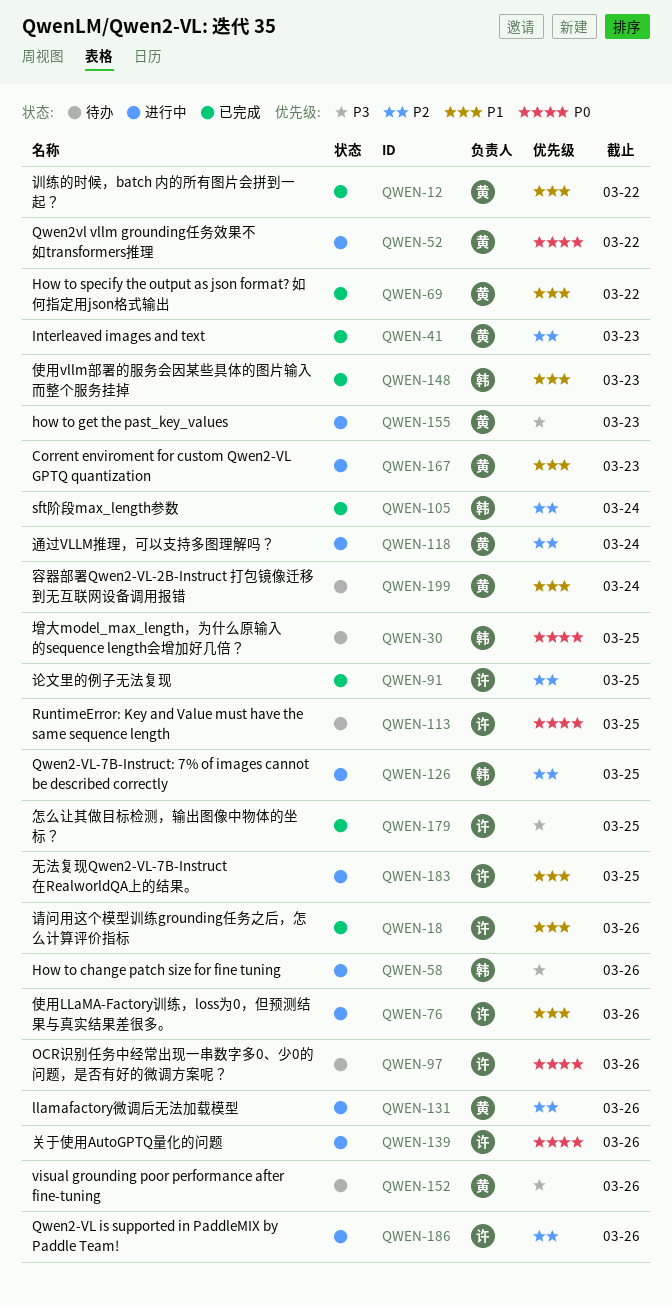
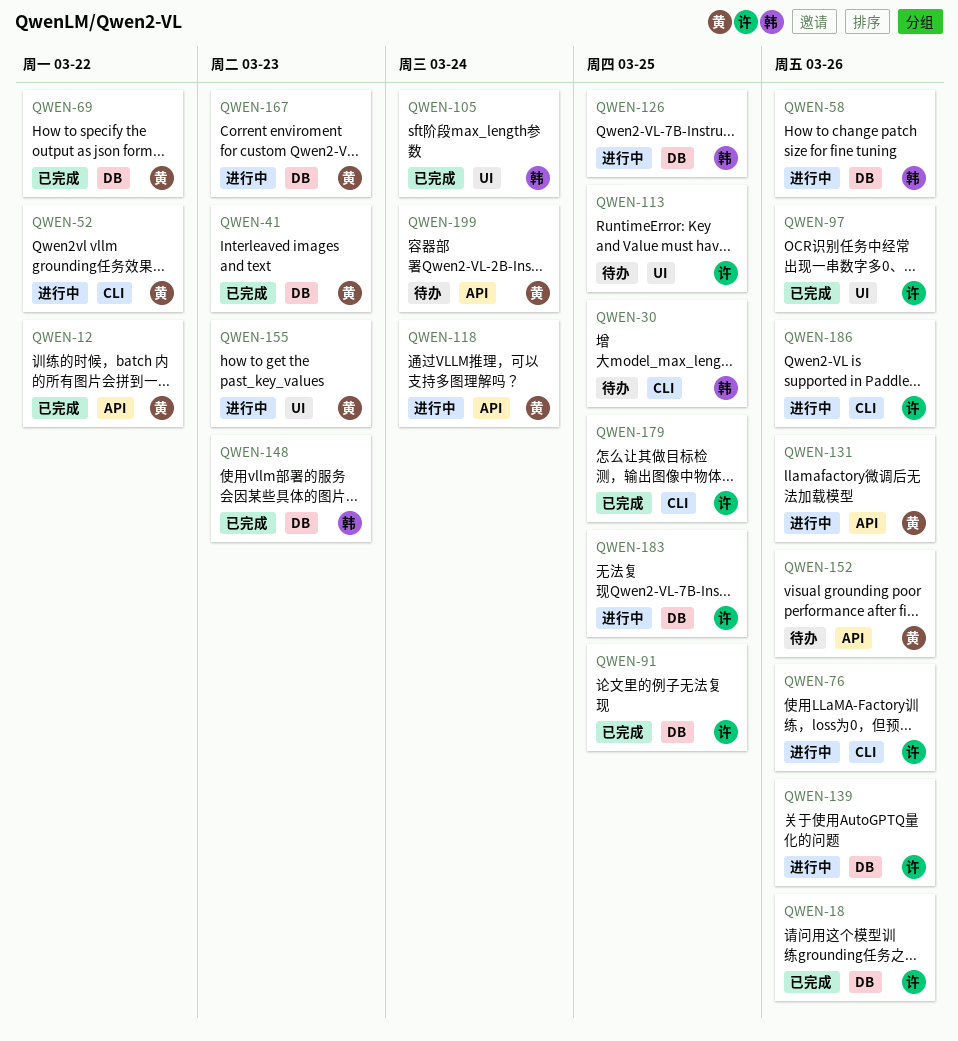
QWEN-97, status: 待办 -> 已完成

